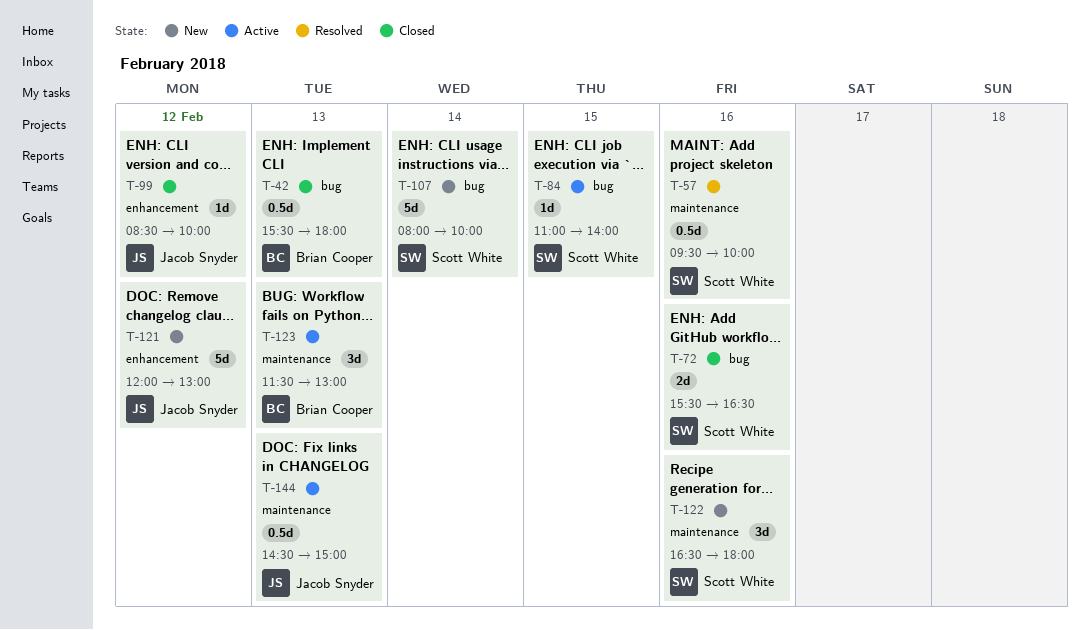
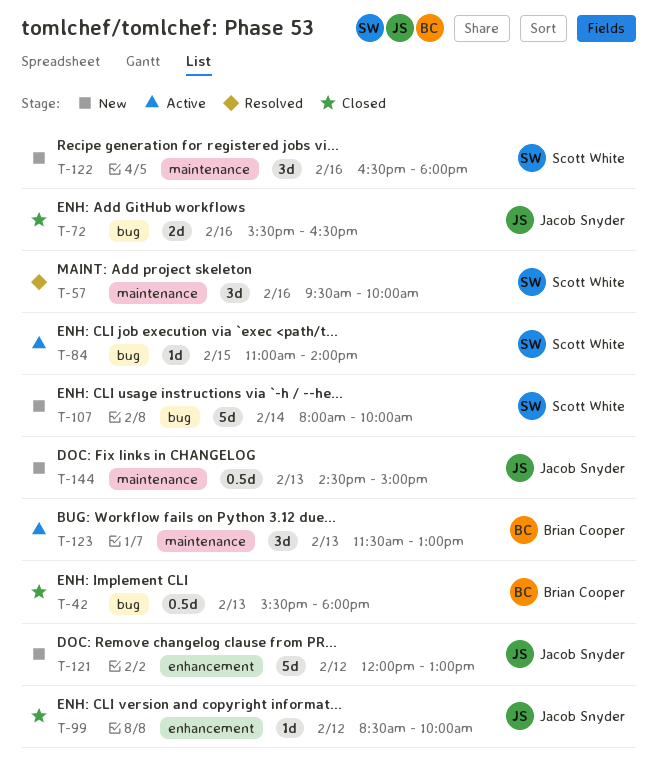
T-57, estimate: 0.5d -> 3d
T-72, owner: Scott White -> Jacob Snyder
T-144, status: Active -> New

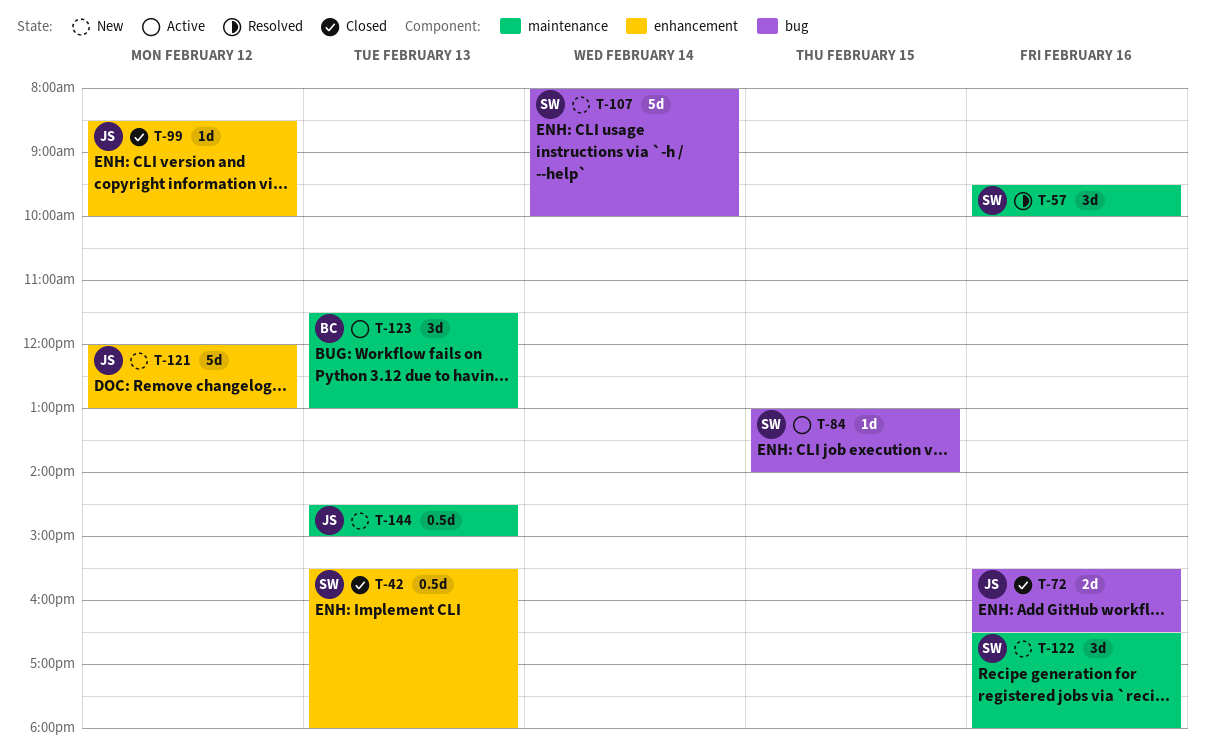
T-42, owner: Brian Cooper -> Scott White
T-42, label: bug -> enhancement
T-84, begins: 11:00 -> 13:00

